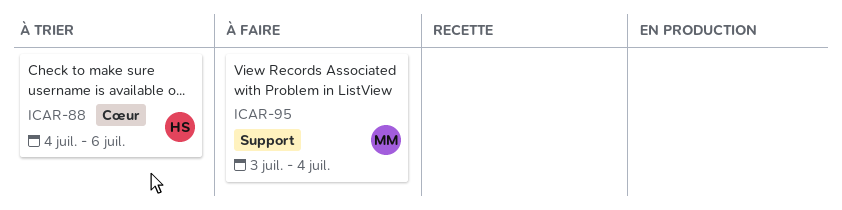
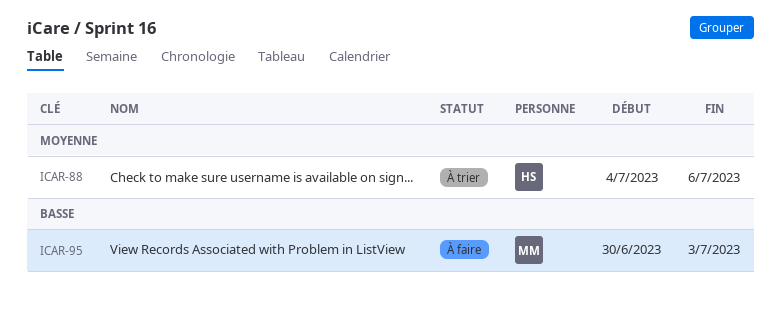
ICAR-95, start: Jul 3 -> Jun 30
ICAR-95, due: Jul 4 -> Jul 3

